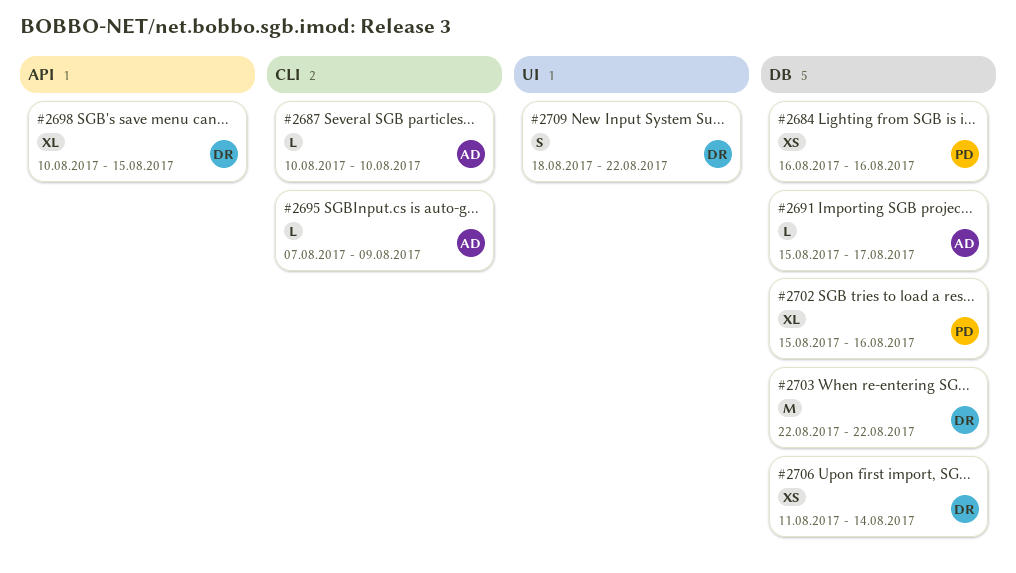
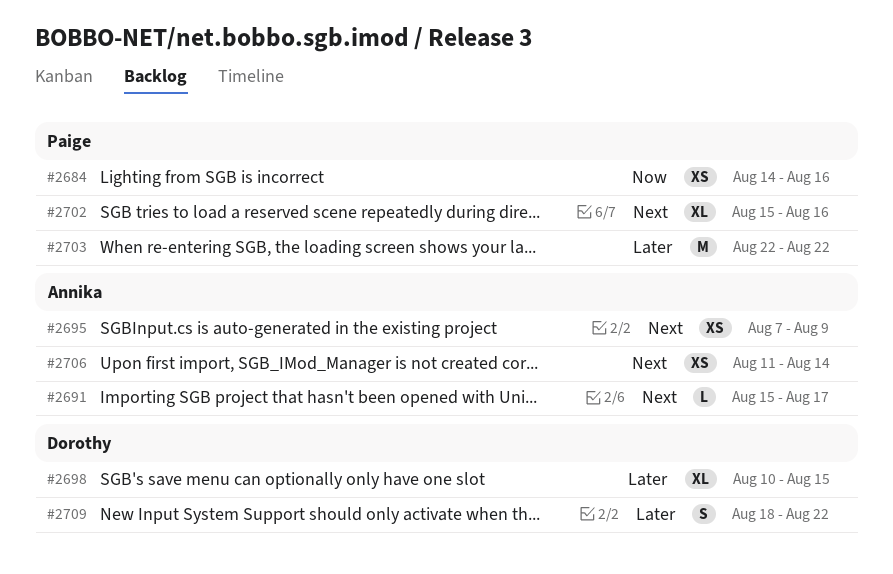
#2684, start: Aug 16 -> Aug 14
#2687: present -> none
#2695, estimate: L -> XS
#2703, owner: Dorothy -> Paige
#2706, owner: Dorothy -> Annika

